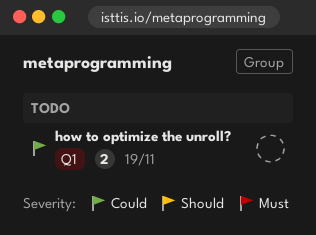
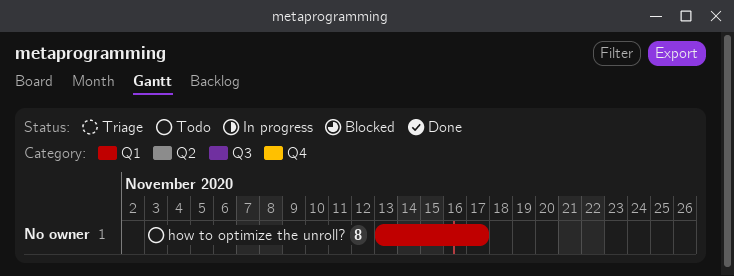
how to optimize the unroll?, estimate: 2 -> 8
how to optimize the unroll?, due: Nov 19 -> Nov 17

